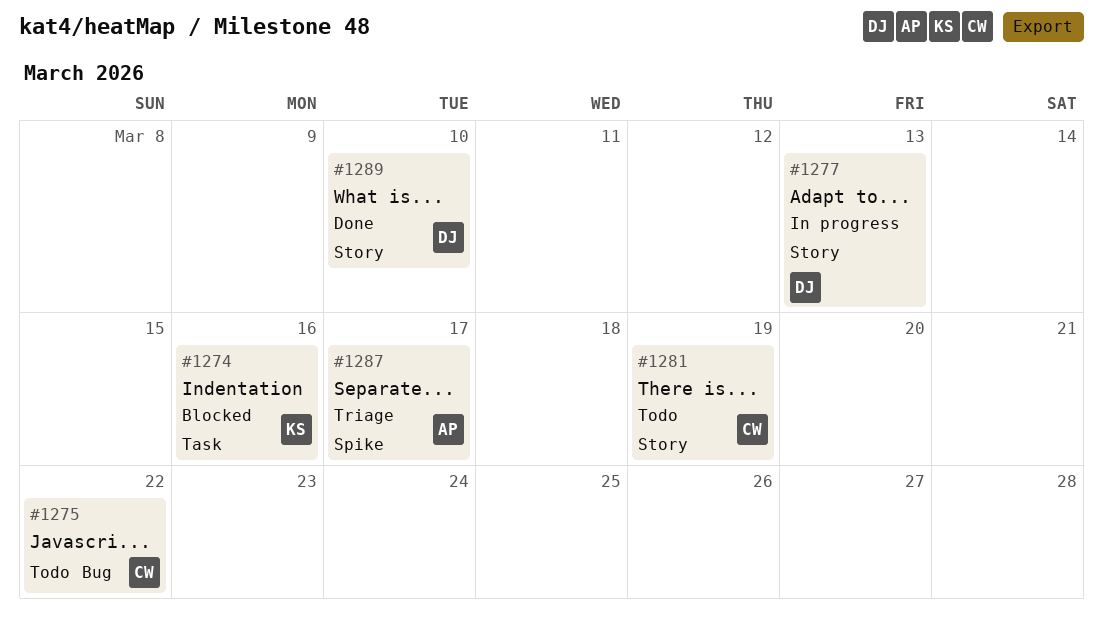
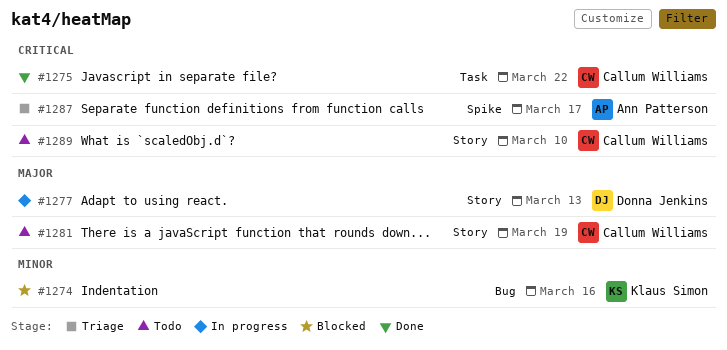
#1274, label: Task -> Bug
#1275, status: Todo -> Done
#1275, label: Bug -> Task
#1289, status: Done -> Todo
#1289, owner: Donna Jenkins -> Callum Williams

